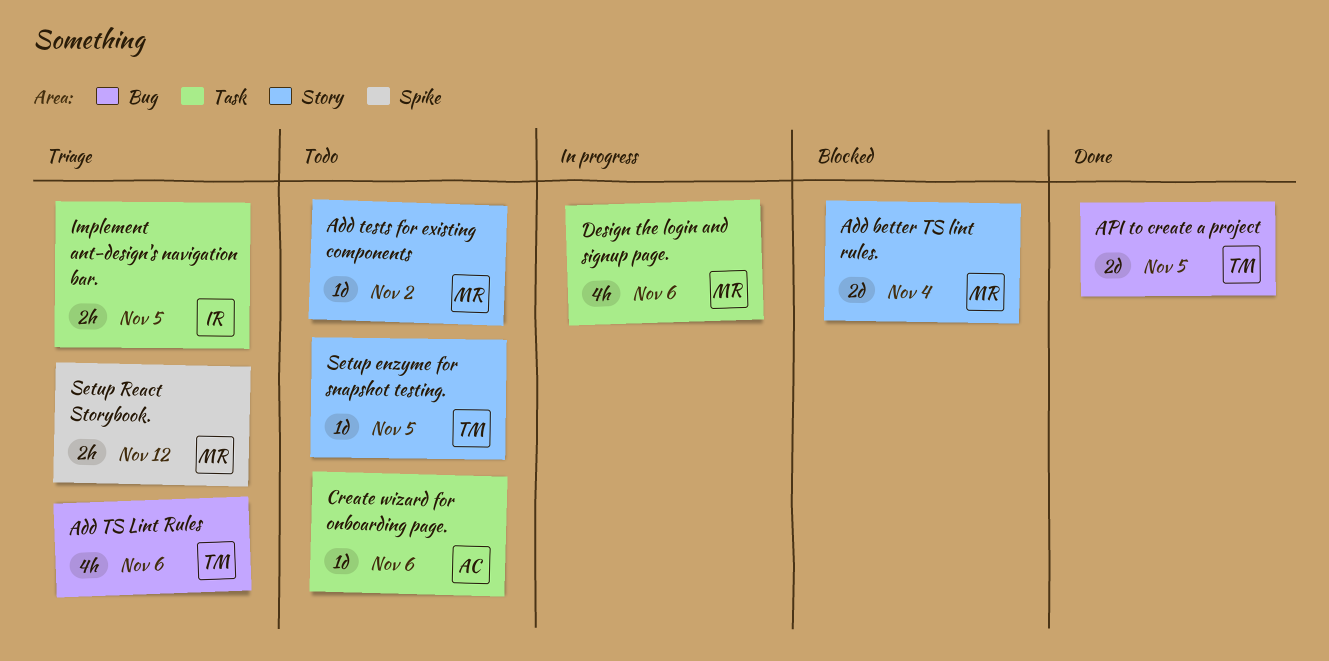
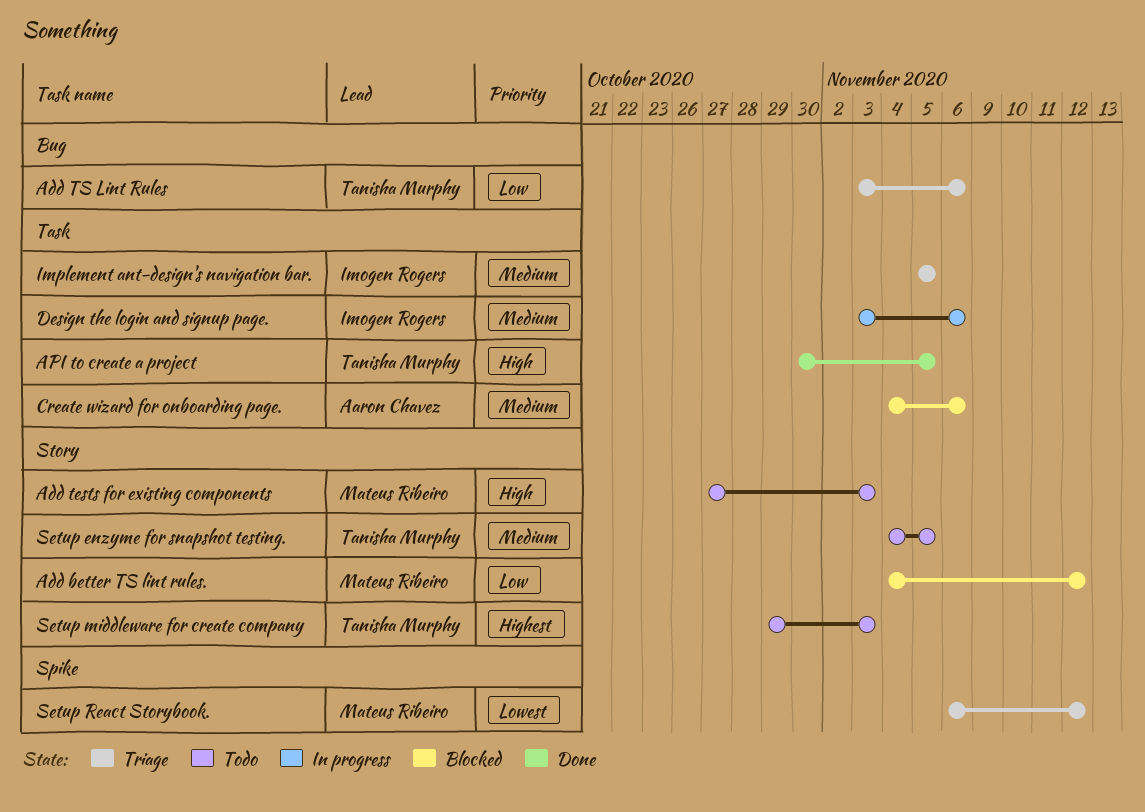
Add better TS lint rules., due: Nov 4 -> Nov 12
Add tests for existing components, due: Nov 2 -> Nov 3
API to create a project, label: Bug -> Task
Create wizard for onboarding page., status: Todo -> Blocked
Design the login and signup page., owner: Mateus Ribeiro -> Imogen Rogers
Setup middleware for create company: none -> present

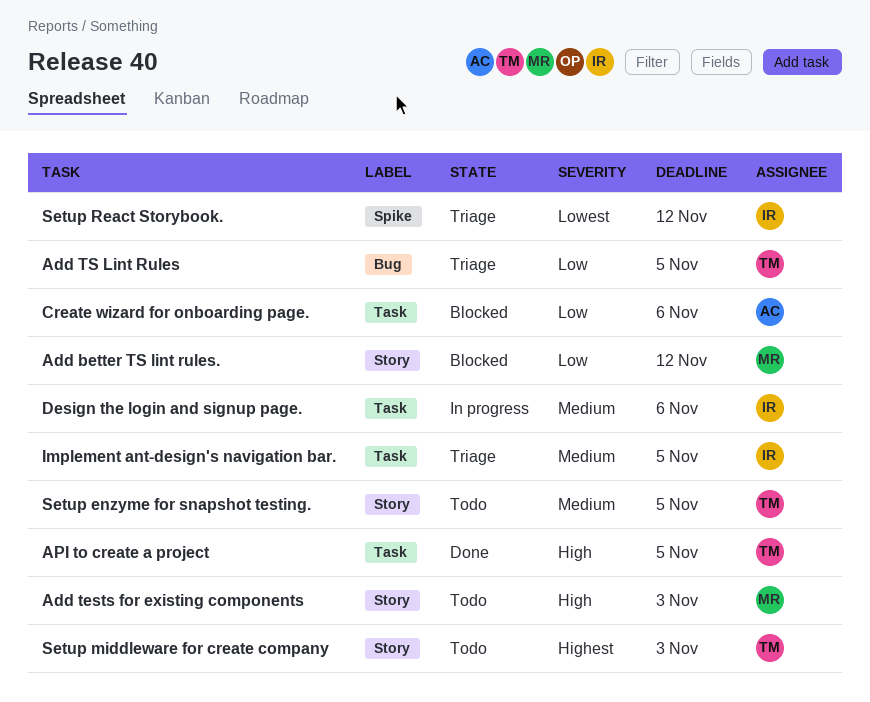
Add TS Lint Rules, due: Nov 6 -> Nov 5
Create wizard for onboarding page., priority: Medium -> Low
Setup React Storybook., owner: Mateus Ribeiro -> Imogen Rogers

